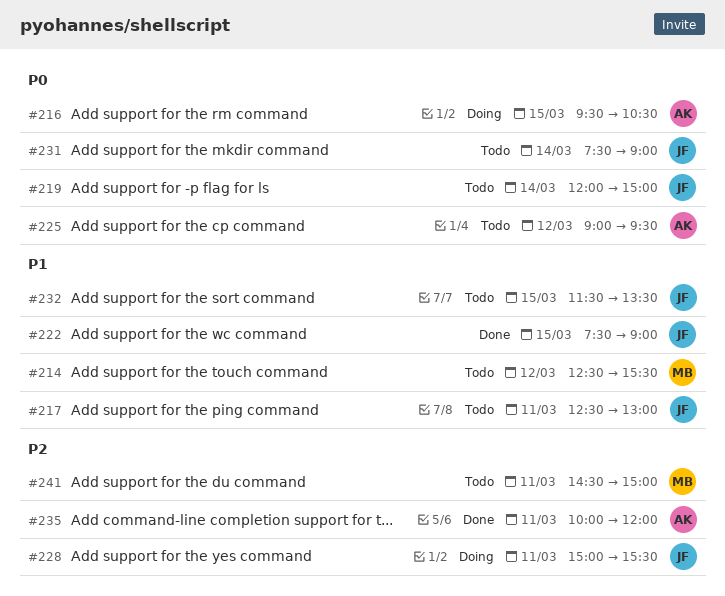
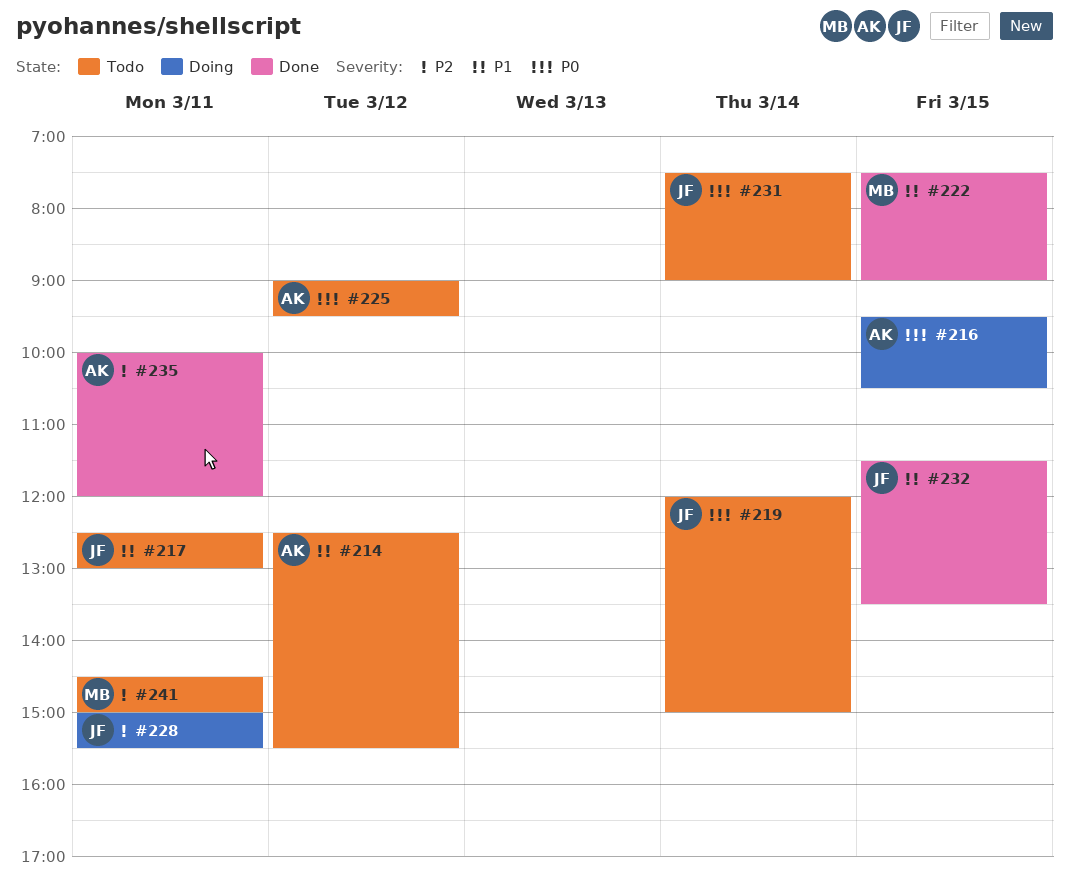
#214, owner: MB -> AK
#222, owner: JF -> MB
#232, status: Todo -> Done

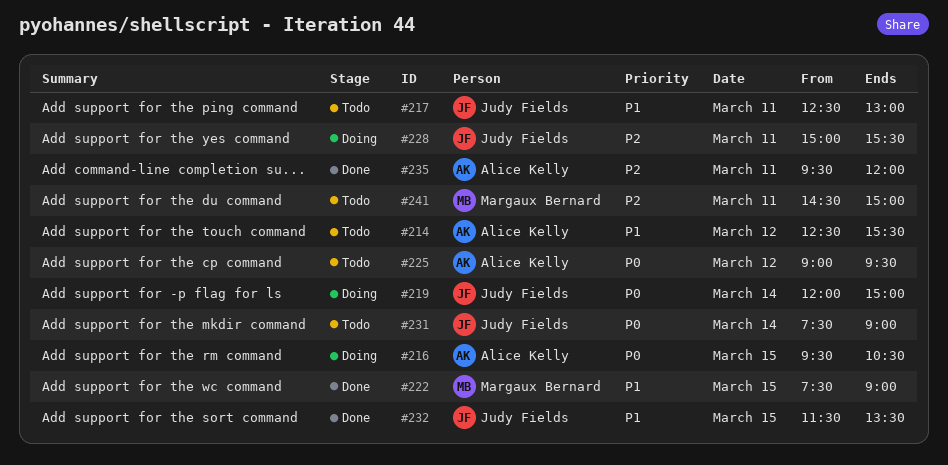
#219, status: Todo -> Doing
#235, begins: 10:00 -> 09:30

